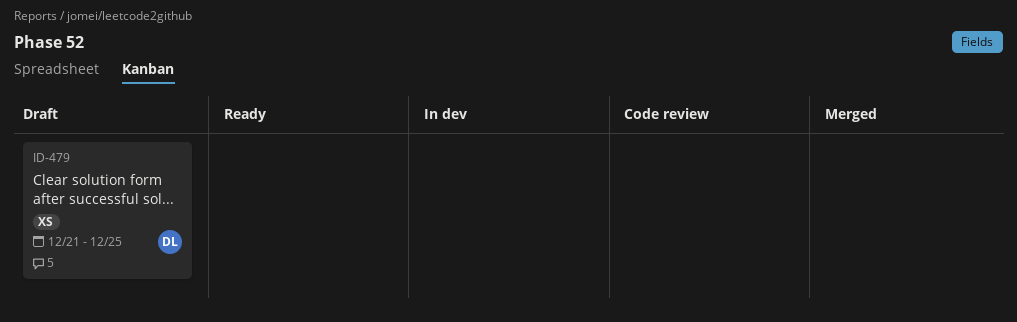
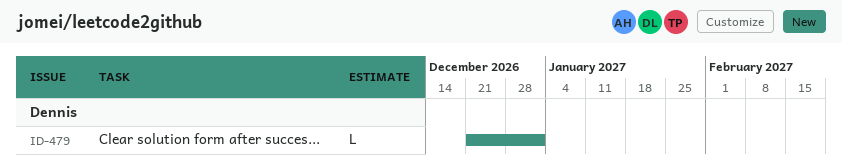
ID-479, estimate: XS -> L
ID-479, due: Dec 25 -> Jan 1

